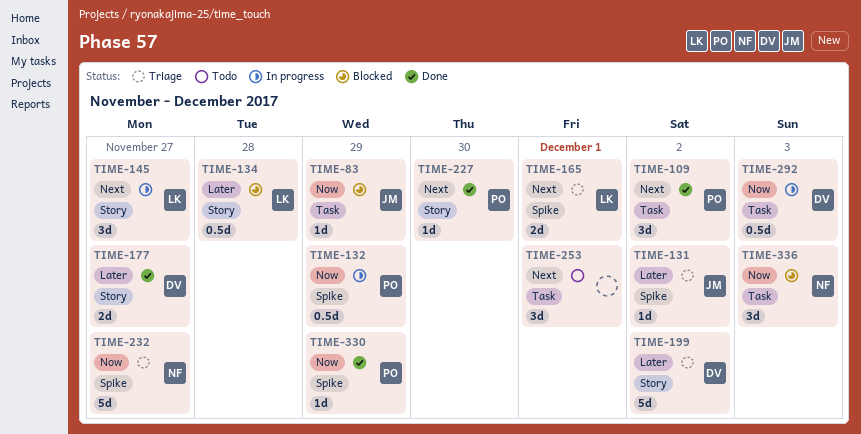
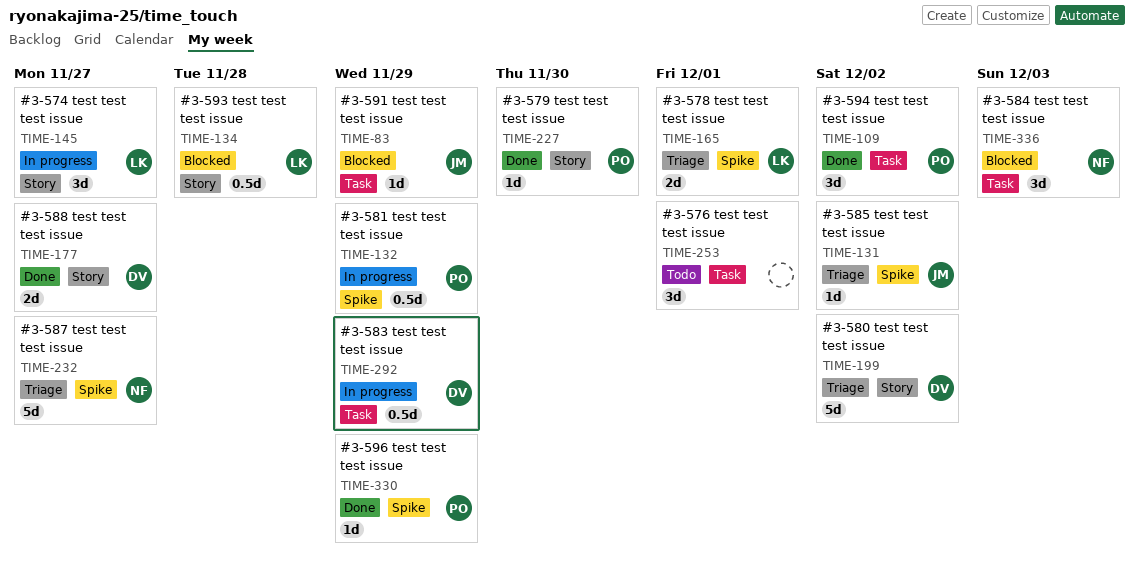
TIME-292, due: Dec 3 -> Nov 29

